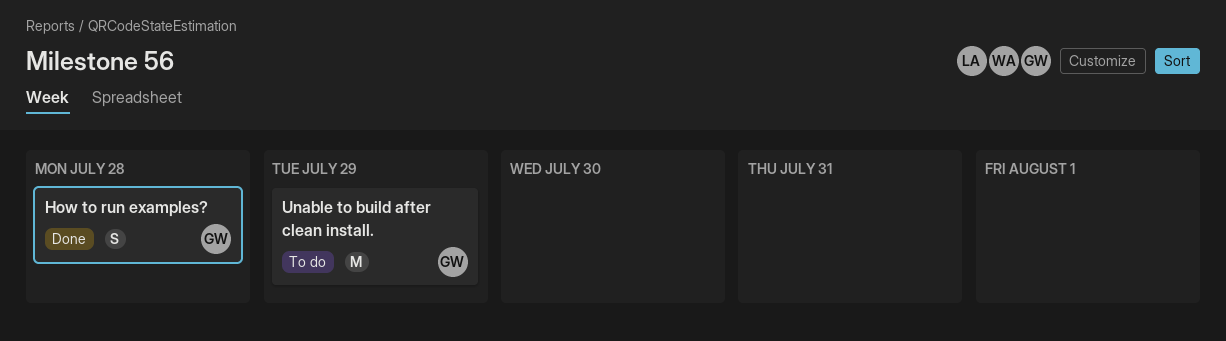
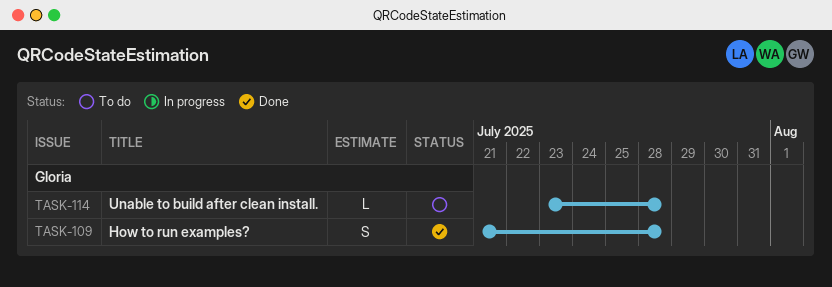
Unable to build after clean install., estimate: M -> L
Unable to build after clean install., due: Jul 29 -> Jul 28

